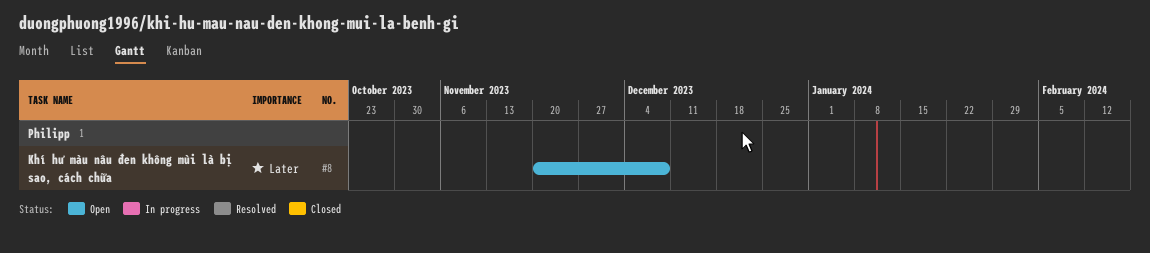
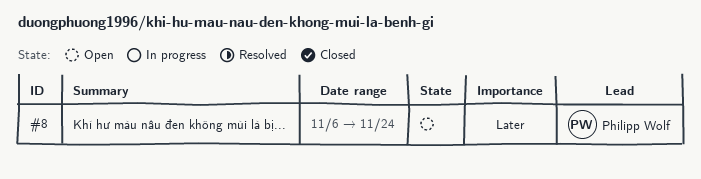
#8, start: Nov 20 -> Nov 6
#8, due: Dec 8 -> Nov 24

